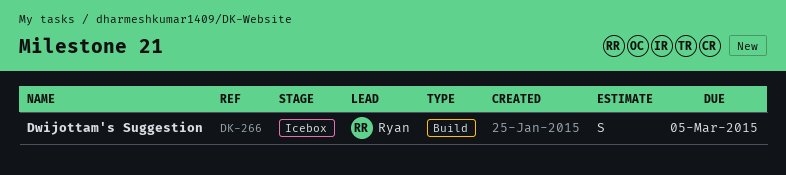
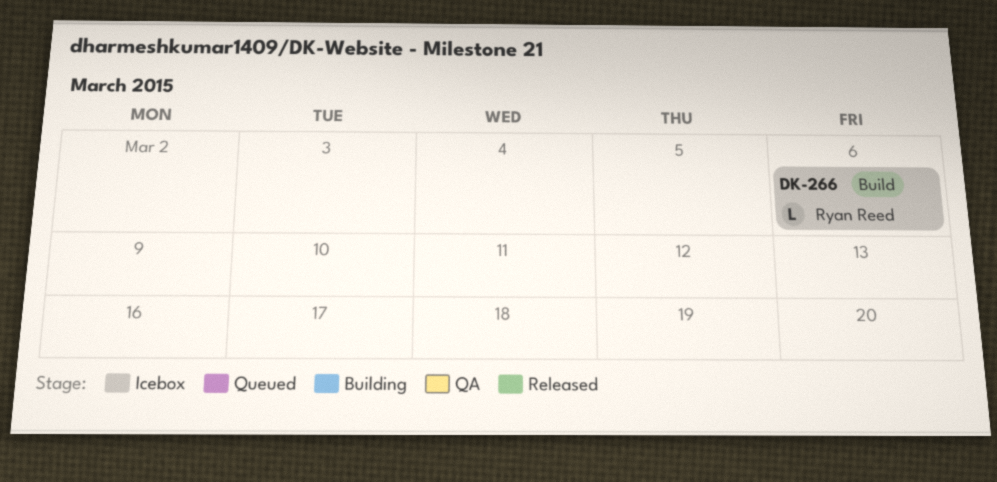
DK-266, estimate: S -> L
DK-266, due: Mar 5 -> Mar 6

